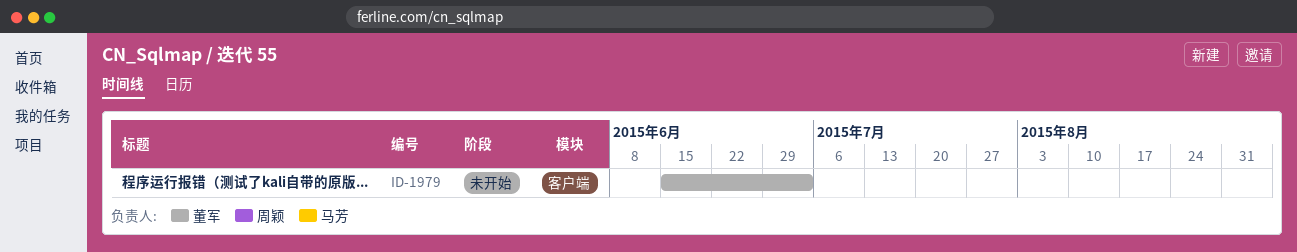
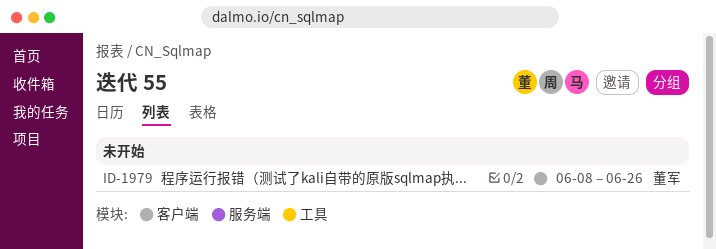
ID-1979, start: Jun 15 -> Jun 8
ID-1979, due: Jul 3 -> Jun 26

